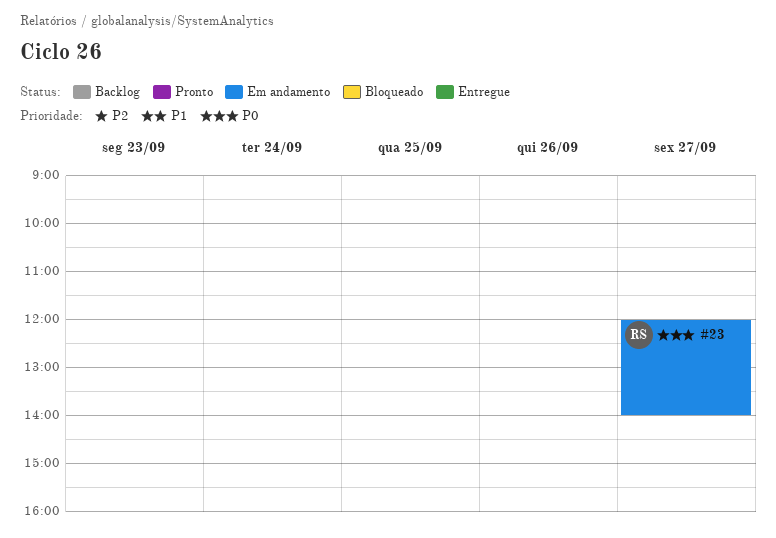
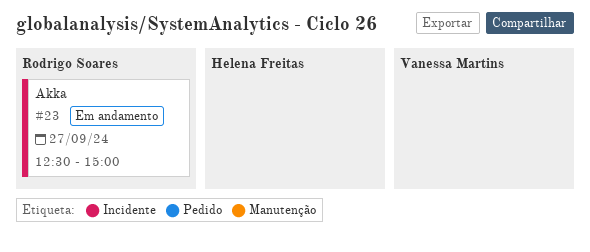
#23, begins: 12:00 -> 12:30
#23, ends: 14:00 -> 15:00

